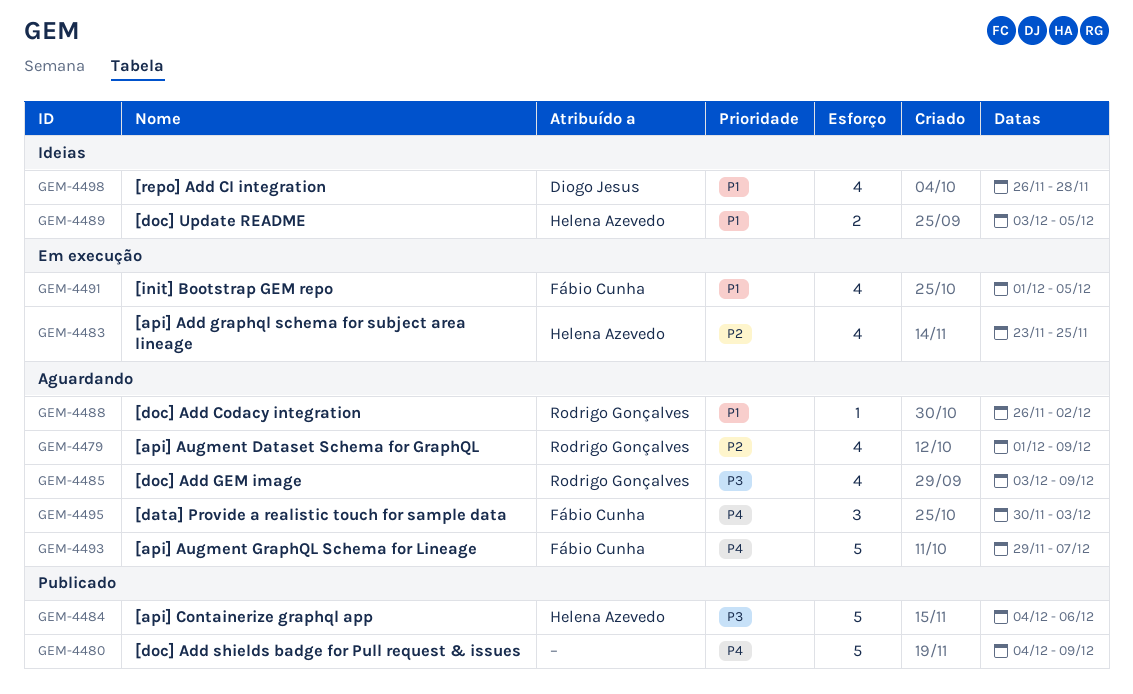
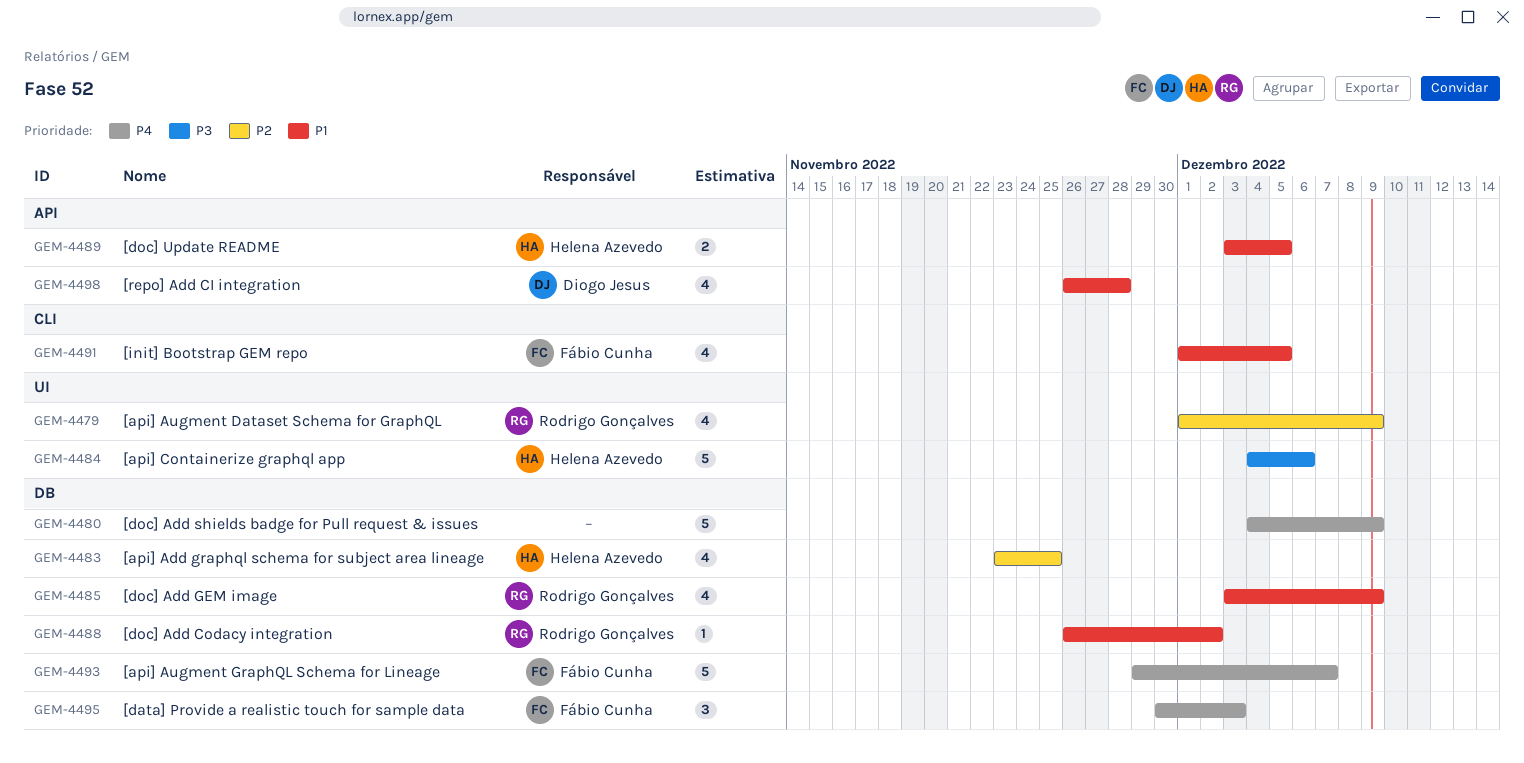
GEM-4485, priority: P3 -> P1

